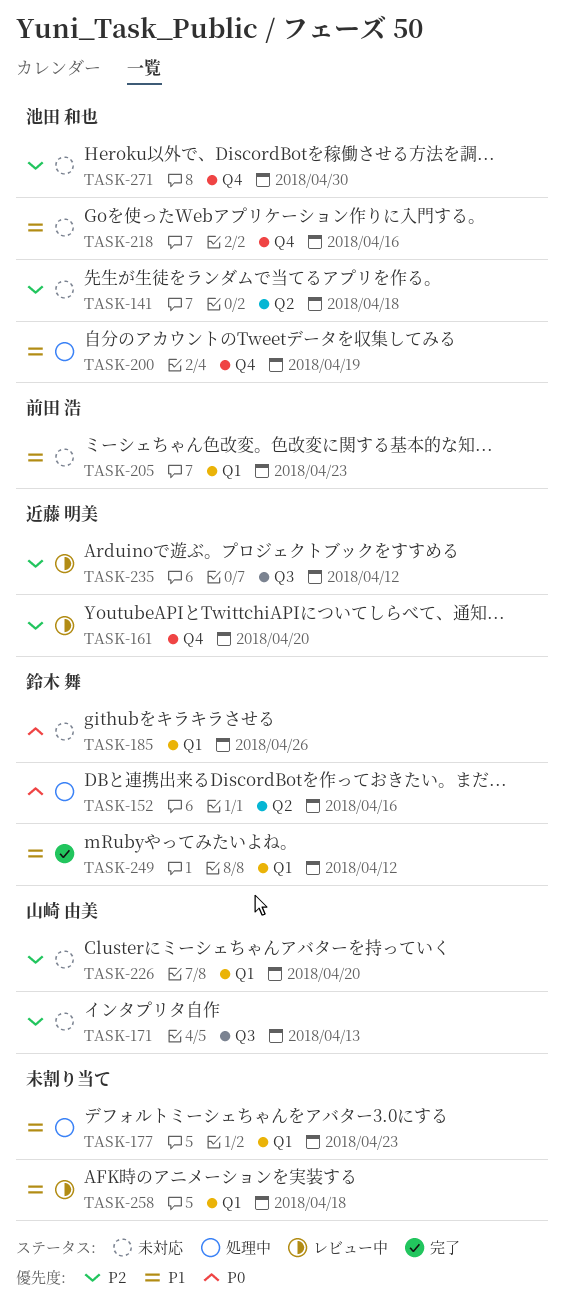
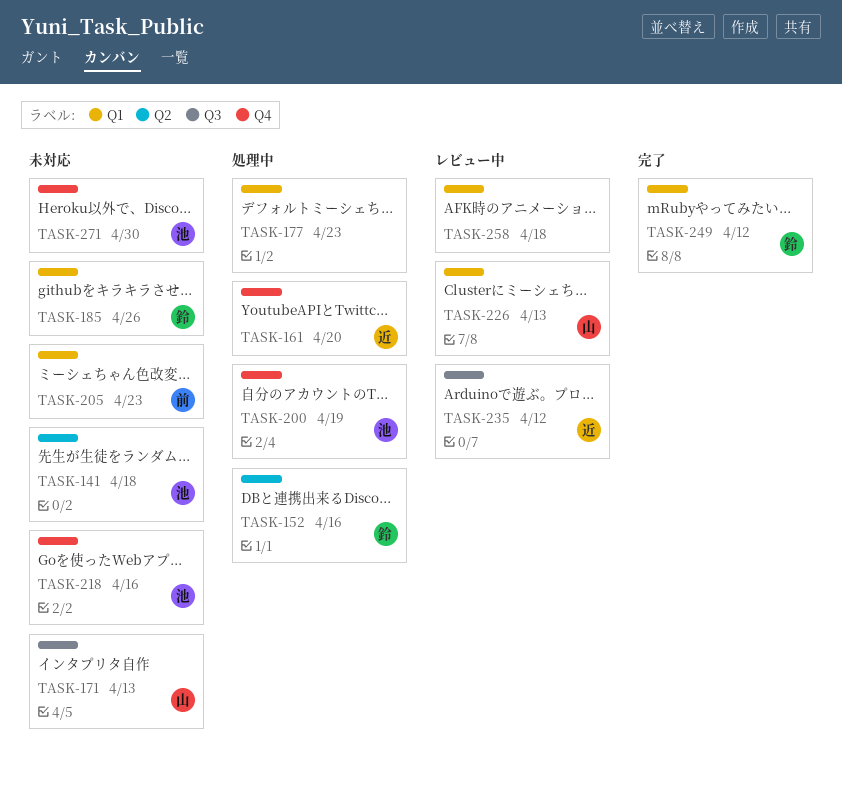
TASK-161, status: レビュー中 -> 処理中
TASK-226, status: 未対応 -> レビュー中
TASK-226, due: Apr 20 -> Apr 13

